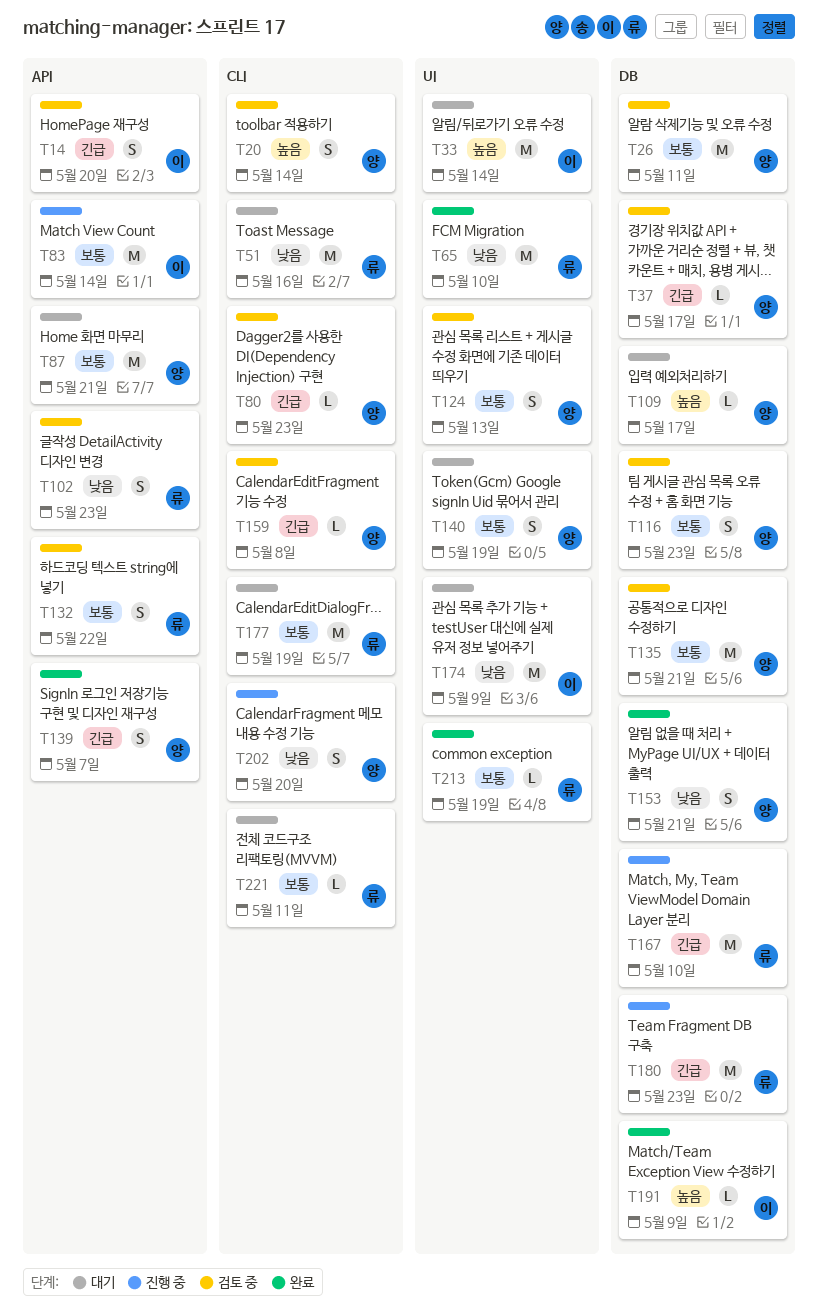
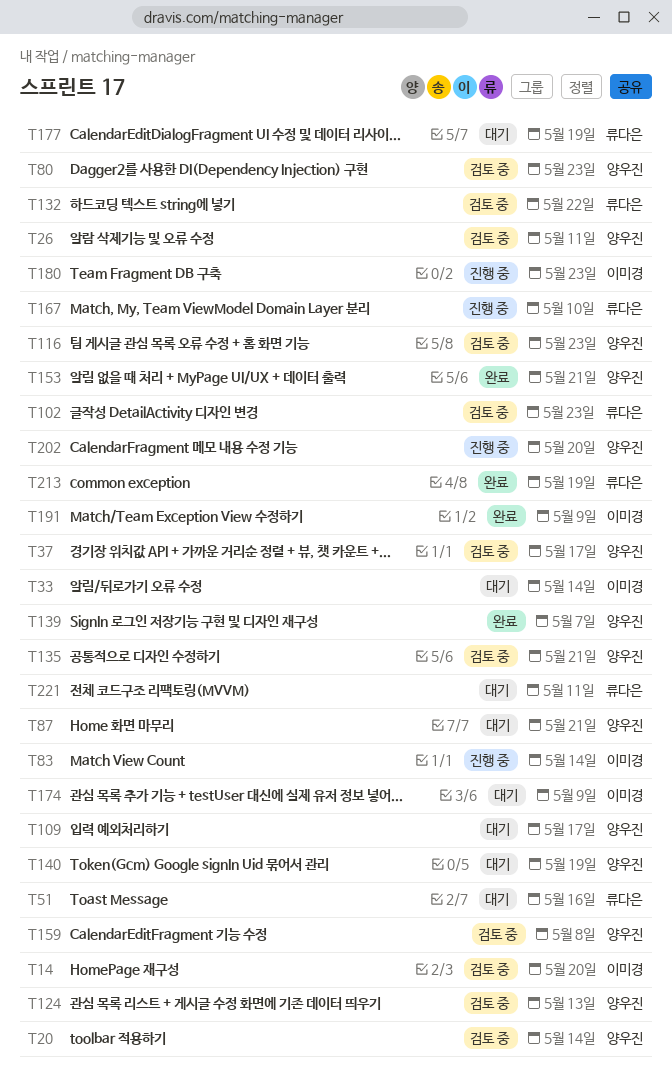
T65: present -> none
T180, owner: 류다은 -> 이미경

